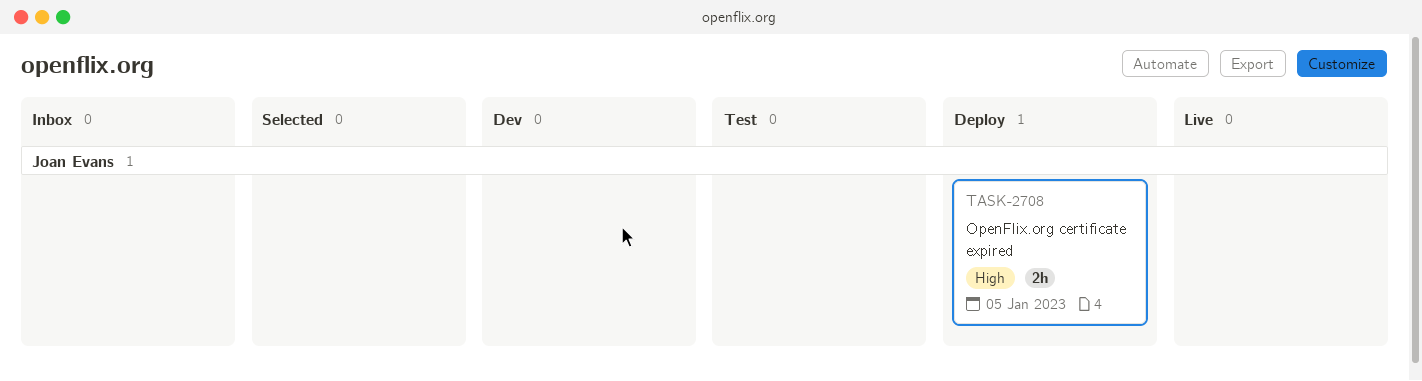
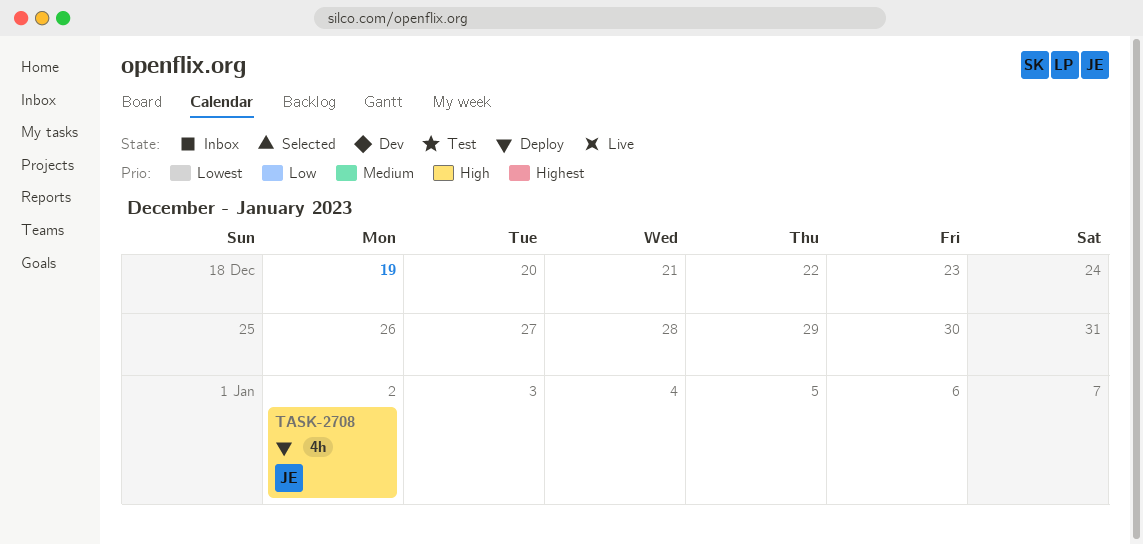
TASK-2708, estimate: 2h -> 4h
TASK-2708, due: Jan 5 -> Jan 2

